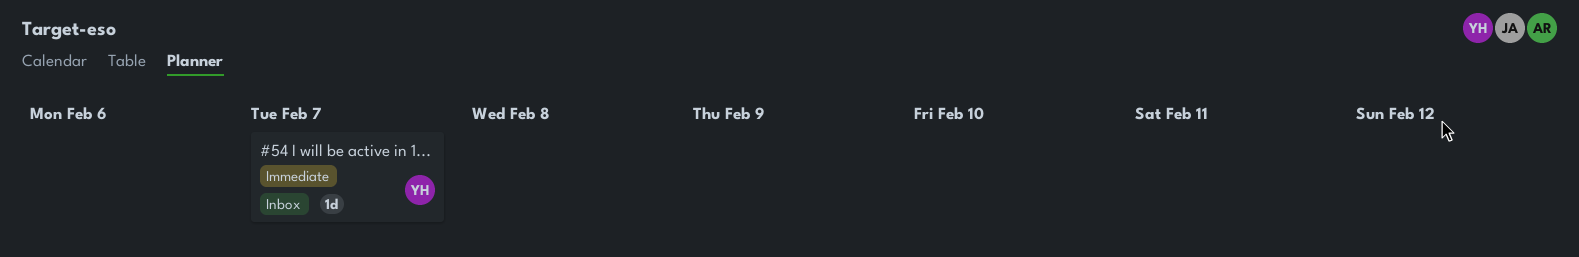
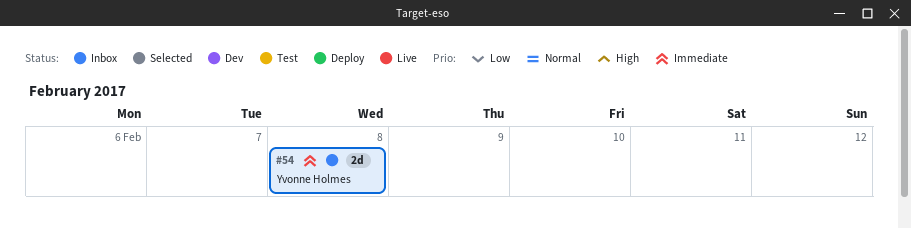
#54, estimate: 1d -> 2d
#54, due: Feb 7 -> Feb 8

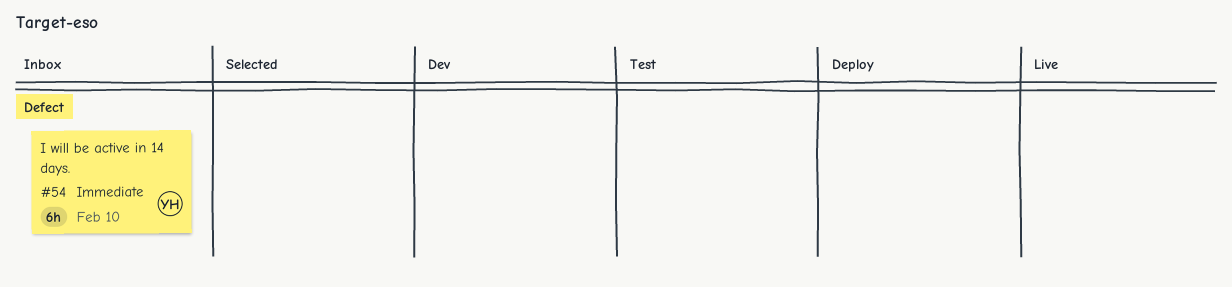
#54, estimate: 2d -> 6h
#54, due: Feb 8 -> Feb 10

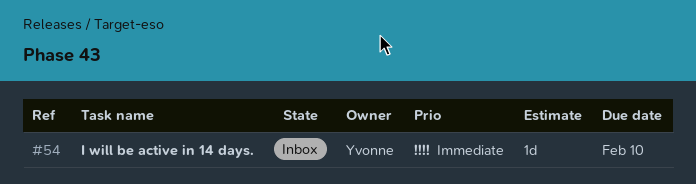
#54, estimate: 6h -> 1d

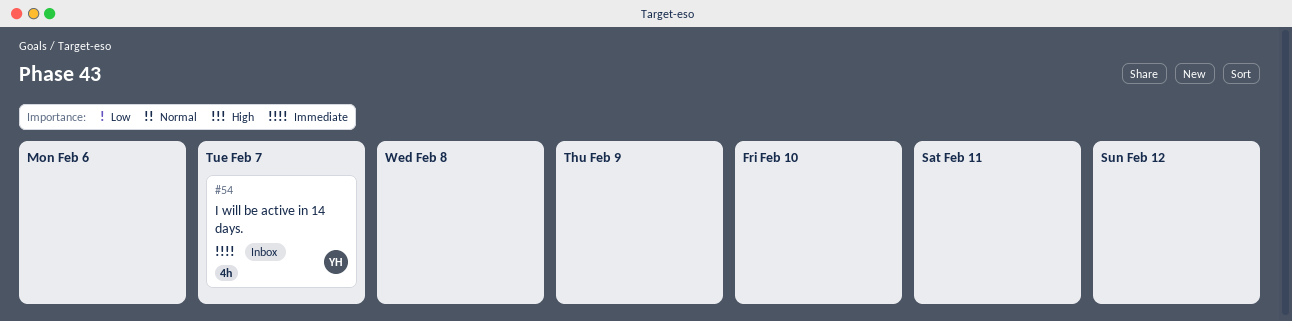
#54, estimate: 1d -> 4h
#54, due: Feb 10 -> Feb 7

